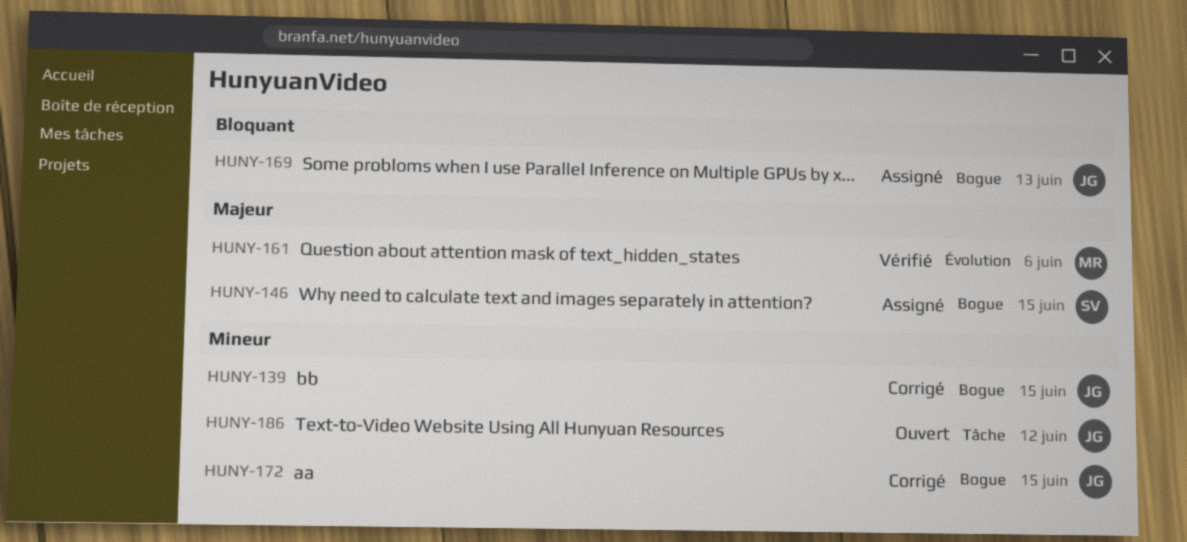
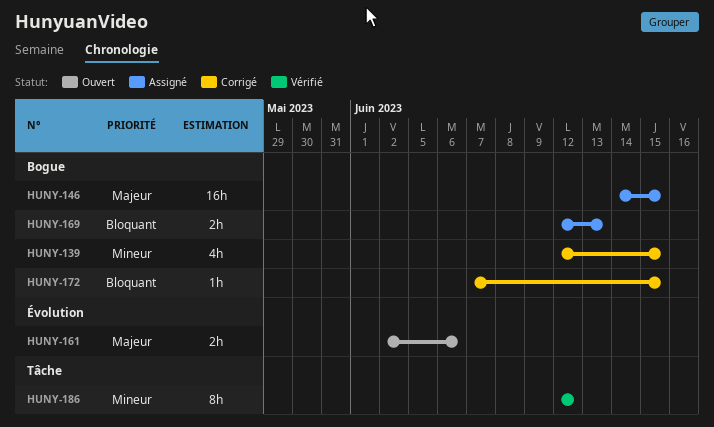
HUNY-161, status: Vérifié -> Ouvert
HUNY-172, priority: Mineur -> Bloquant
HUNY-186, status: Ouvert -> Vérifié

